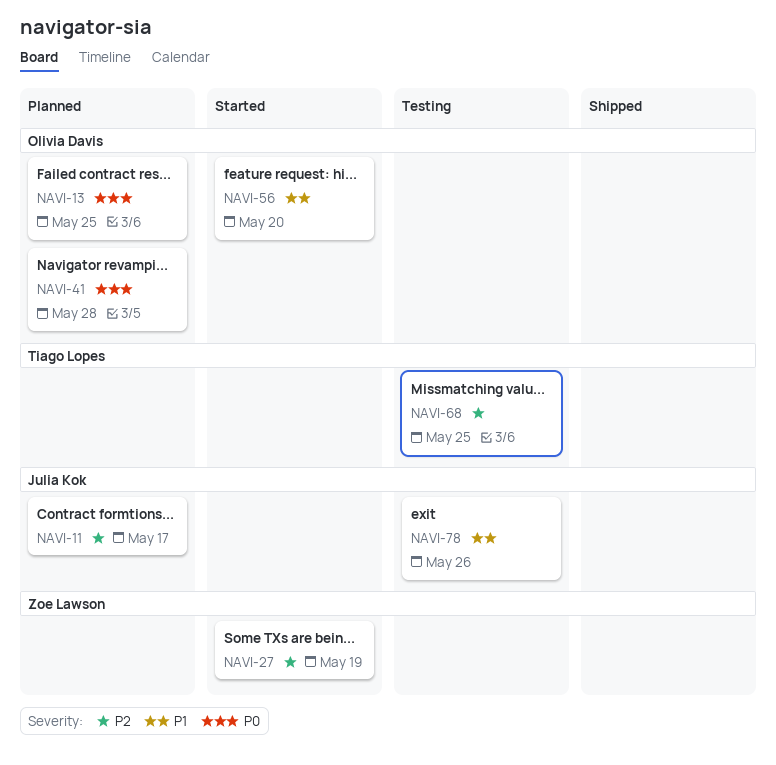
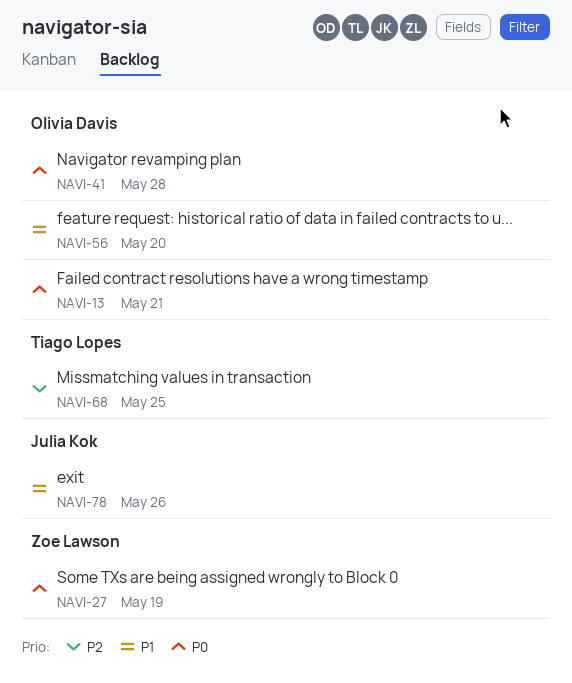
NAVI-11: present -> none
NAVI-13, due: May 25 -> May 21
NAVI-27, priority: P2 -> P0

